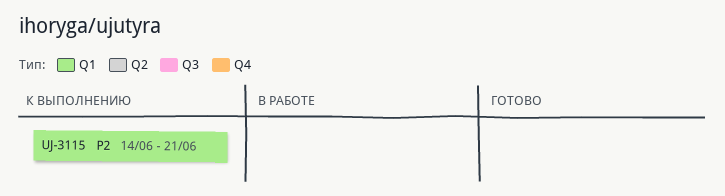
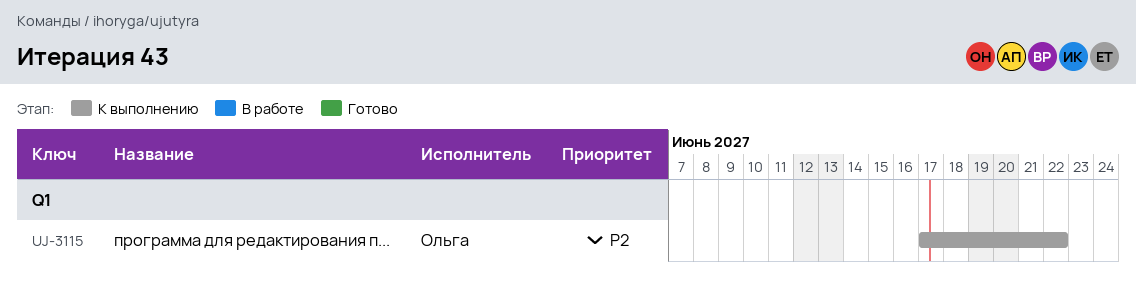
UJ-3115, start: Jun 14 -> Jun 17
UJ-3115, due: Jun 21 -> Jun 22

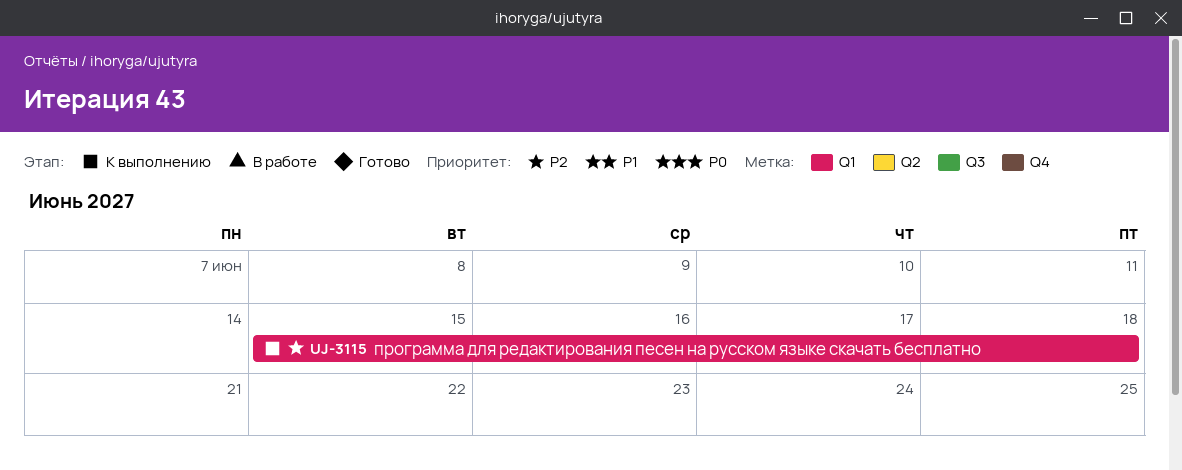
UJ-3115, start: Jun 17 -> Jun 15
UJ-3115, due: Jun 22 -> Jun 18

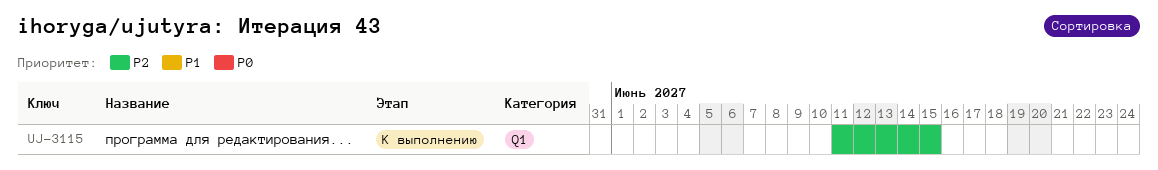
UJ-3115, start: Jun 15 -> Jun 11
UJ-3115, due: Jun 18 -> Jun 15

